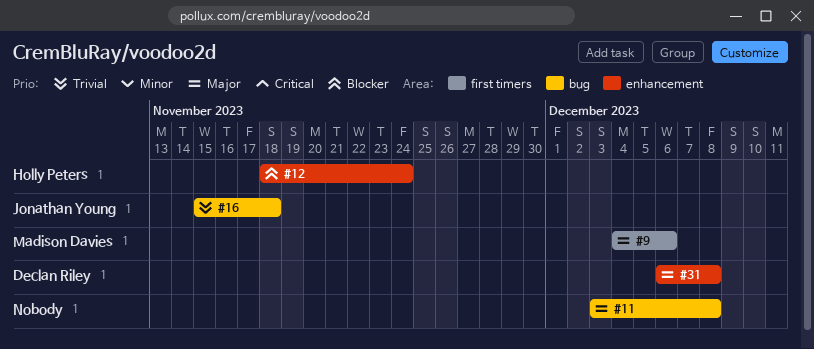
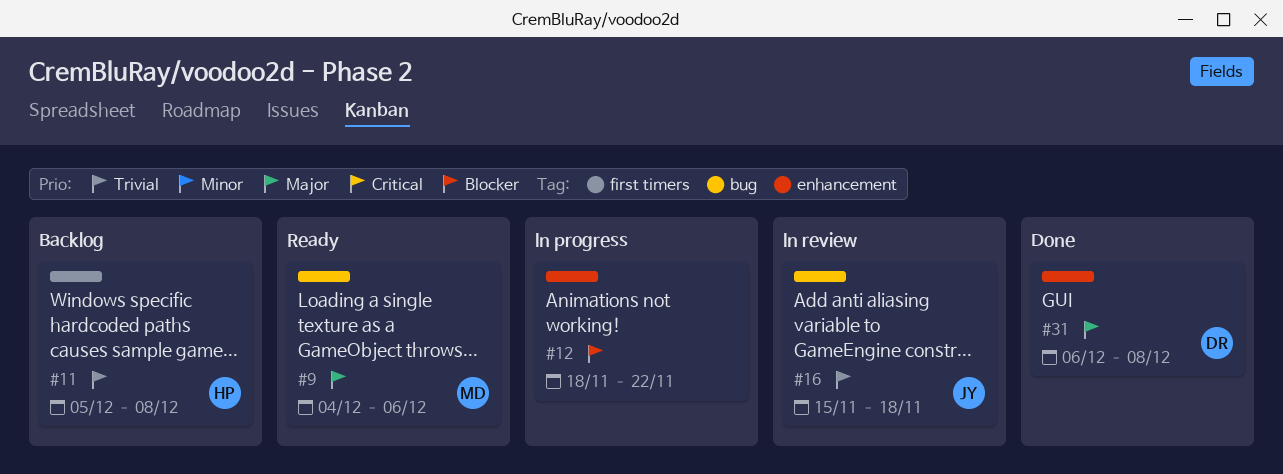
#9, label: first timers -> bug
#11, owner: none -> Holly Peters
#11, priority: Major -> Trivial
#11, label: bug -> first timers
#11, start: Dec 3 -> Dec 5
#12, owner: Holly Peters -> none
#12, due: Nov 24 -> Nov 22

